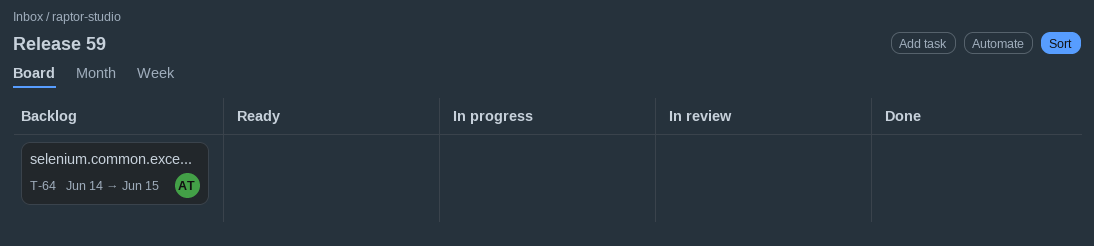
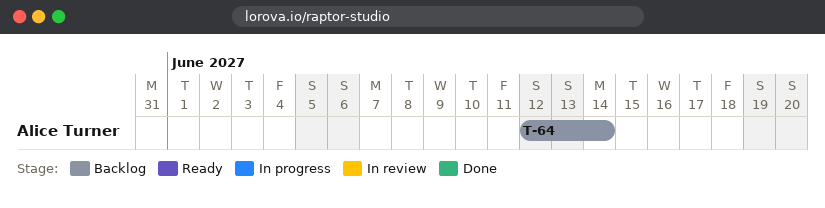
T-64, start: Jun 14 -> Jun 12
T-64, due: Jun 15 -> Jun 14

